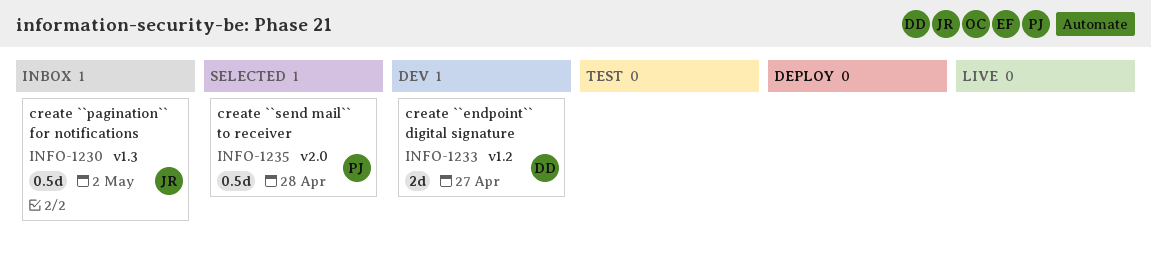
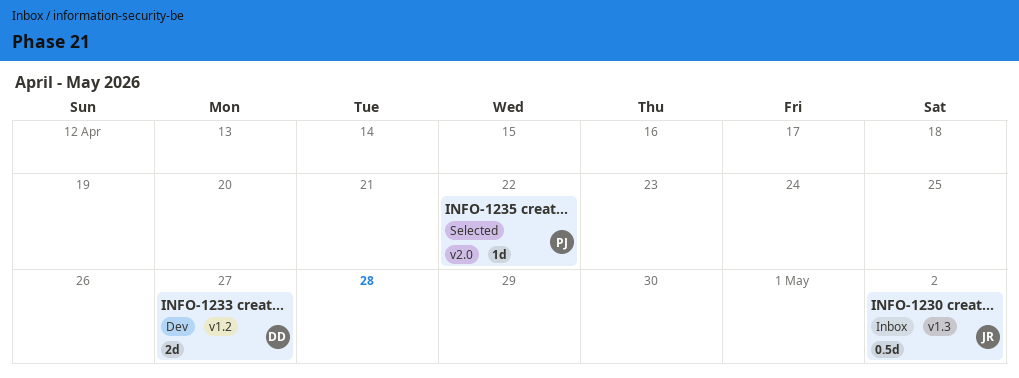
INFO-1235, estimate: 0.5d -> 1d
INFO-1235, due: Apr 28 -> Apr 22

